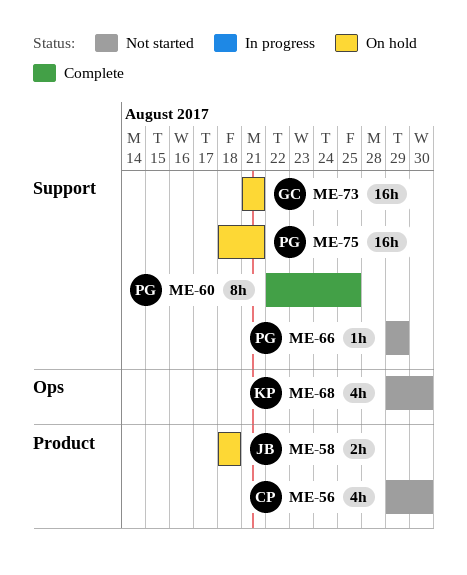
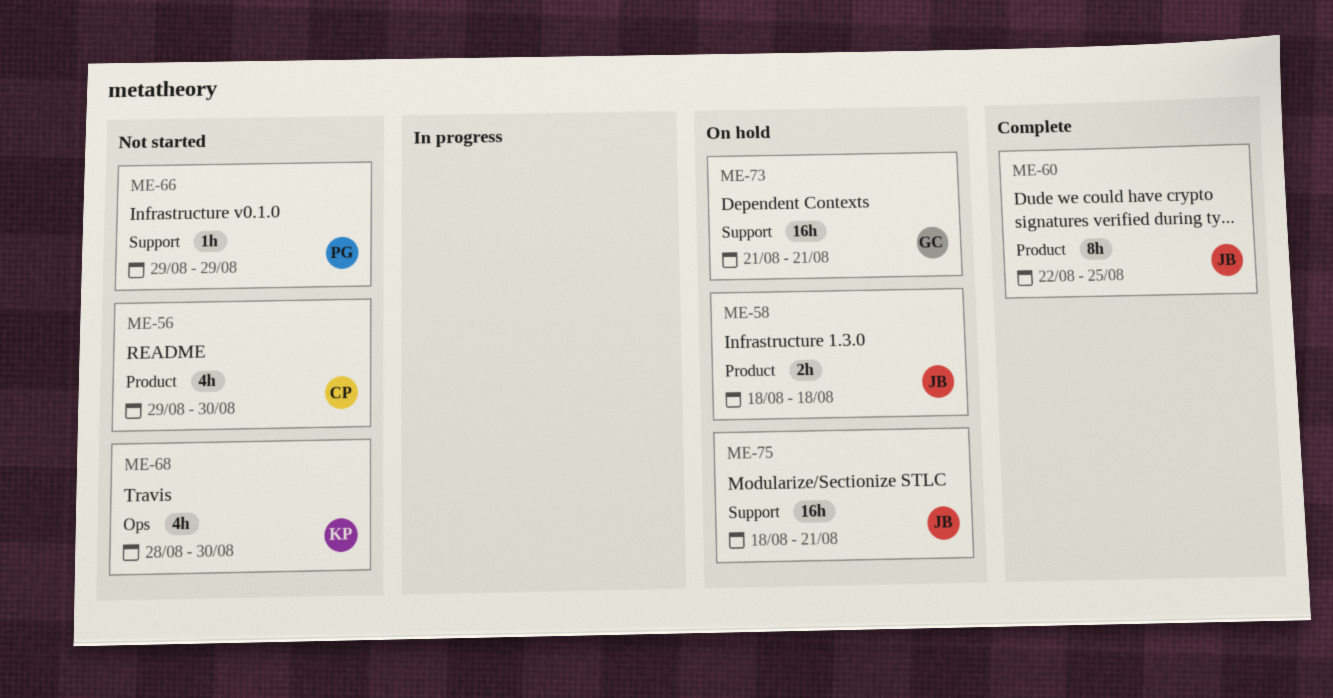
ME-60, owner: PG -> JB
ME-60, label: Support -> Product
ME-68, start: Aug 29 -> Aug 28
ME-75, owner: PG -> JB

